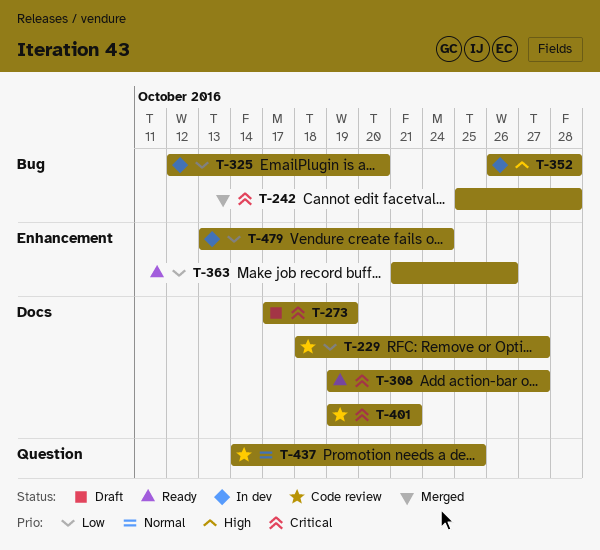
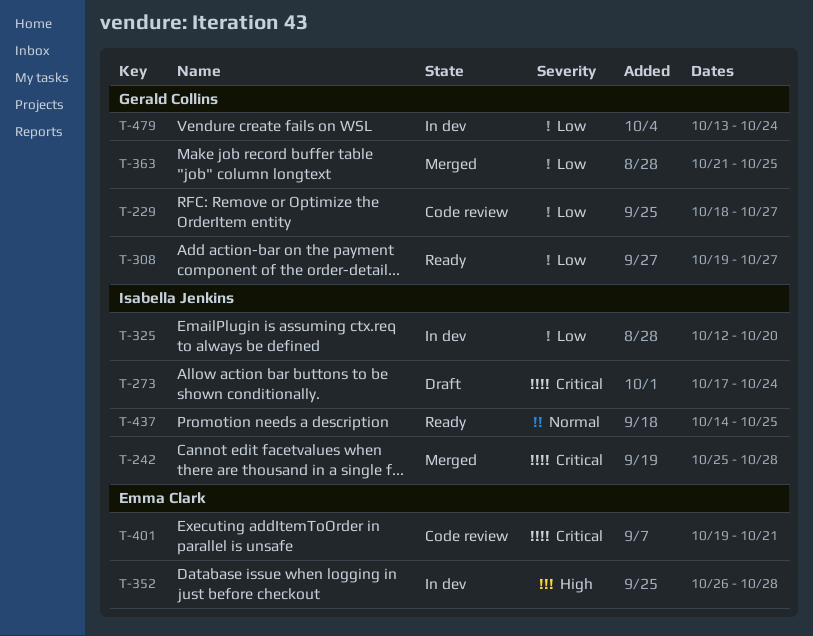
T-273, due: Oct 19 -> Oct 24
T-308, priority: Critical -> Low
T-363, status: Ready -> Merged
T-363, due: Oct 26 -> Oct 25
T-437, status: Code review -> Ready

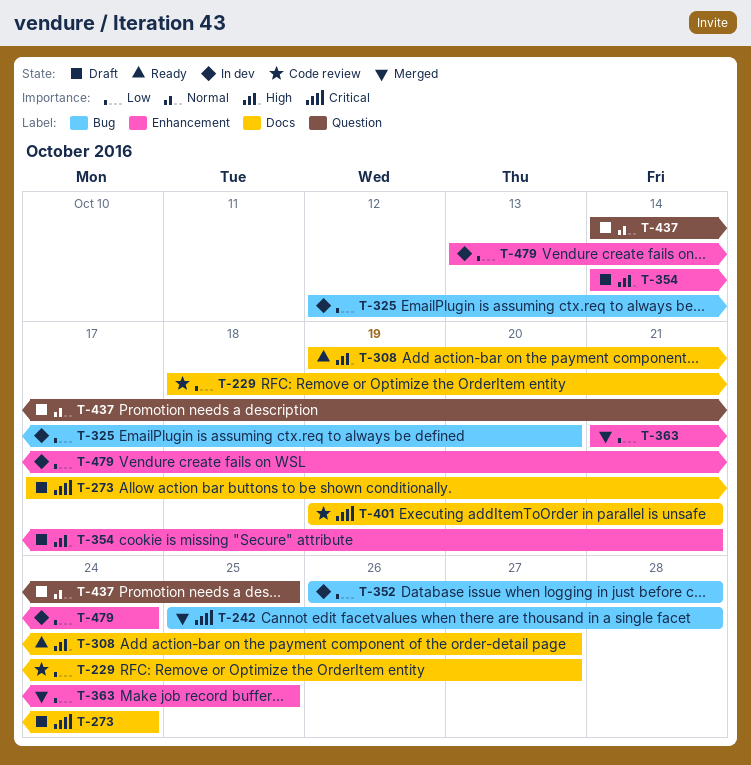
T-308, priority: Low -> High
T-352, priority: High -> Low
T-354: none -> present
T-437, status: Ready -> Draft

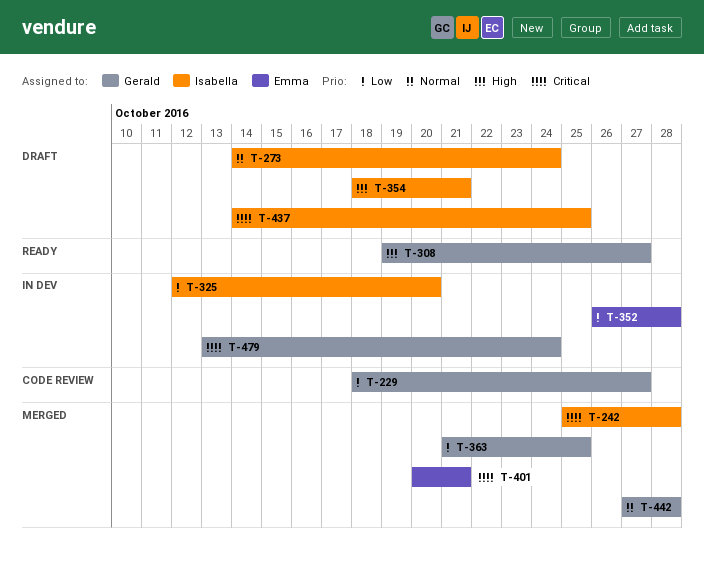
T-273, priority: Critical -> Normal
T-273, start: Oct 17 -> Oct 14
T-354, start: Oct 14 -> Oct 18
T-401, status: Code review -> Merged
T-401, start: Oct 19 -> Oct 20
T-437, priority: Normal -> Critical
T-442: none -> present
T-479, priority: Low -> Critical

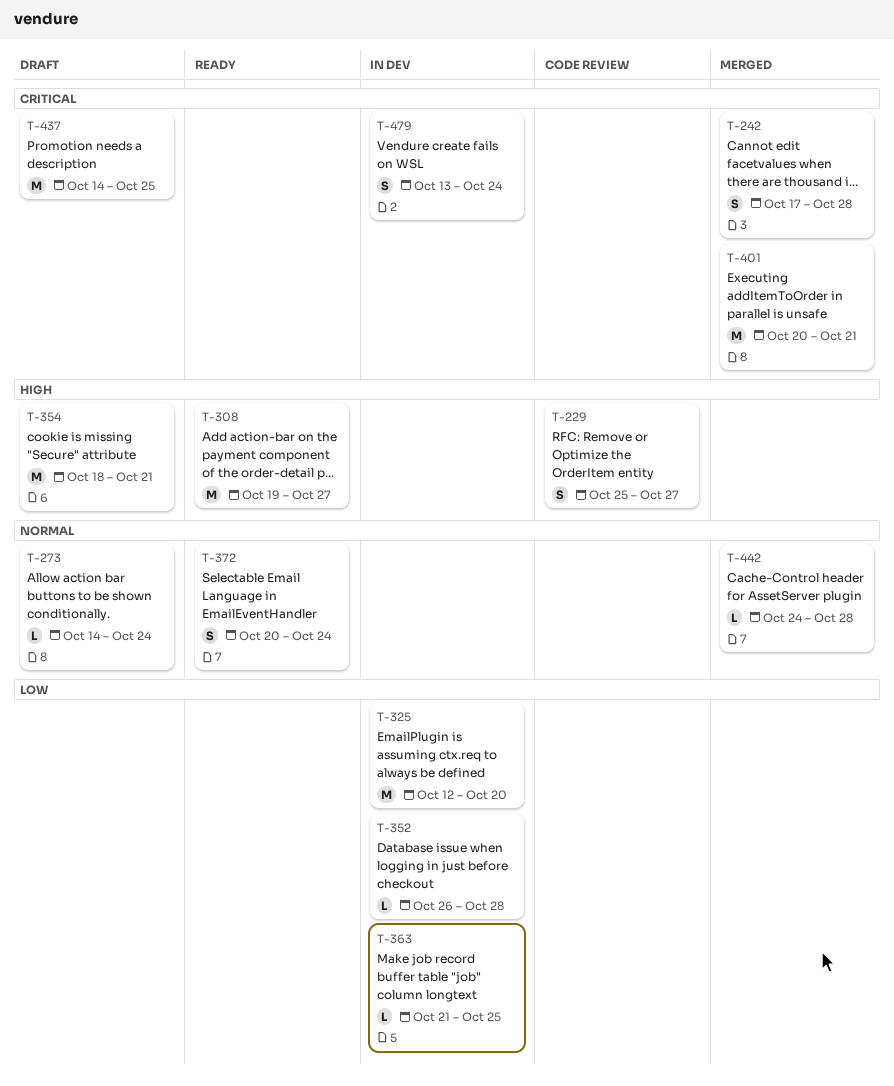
T-229, priority: Low -> High
T-229, start: Oct 18 -> Oct 25
T-242, start: Oct 25 -> Oct 17
T-363, status: Merged -> In dev
T-372: none -> present
T-442, start: Oct 27 -> Oct 24

